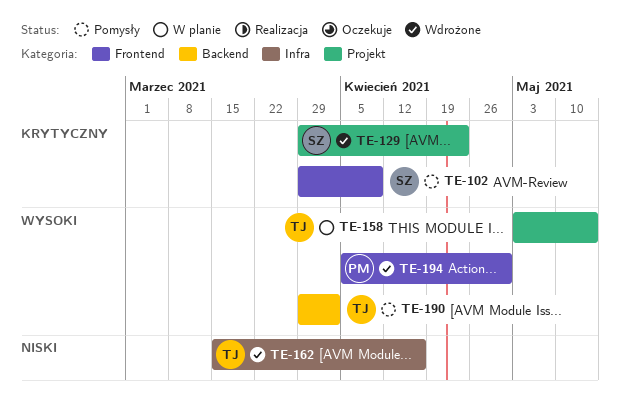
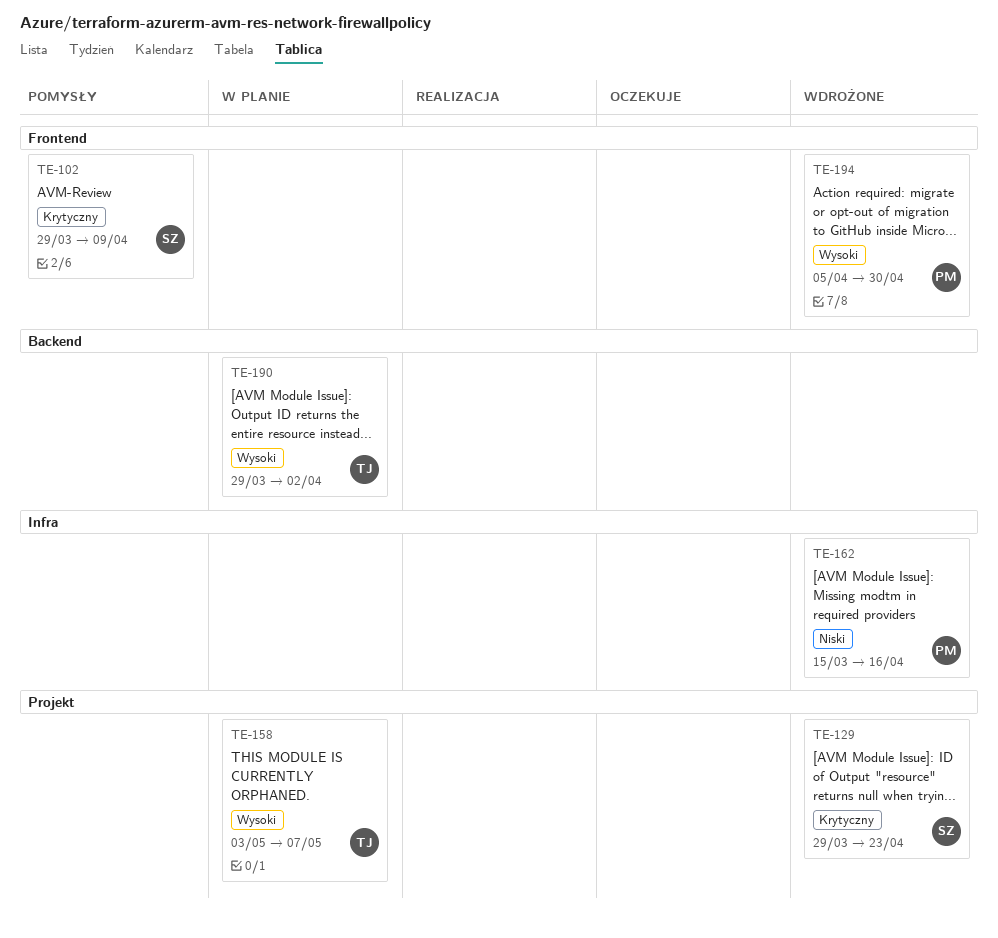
TE-158, due: May 14 -> May 7
TE-162, owner: TJ -> PM
TE-190, status: Pomysły -> W planie

